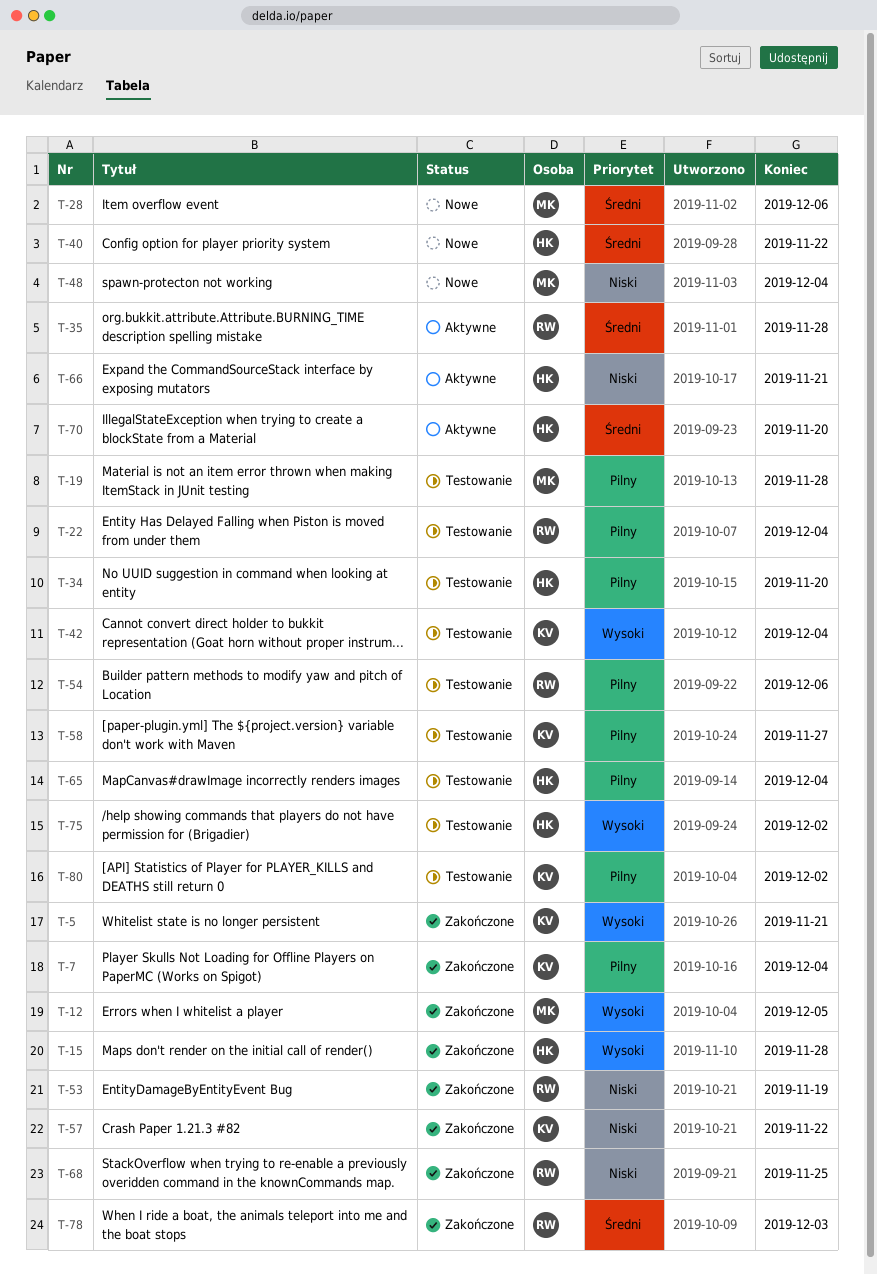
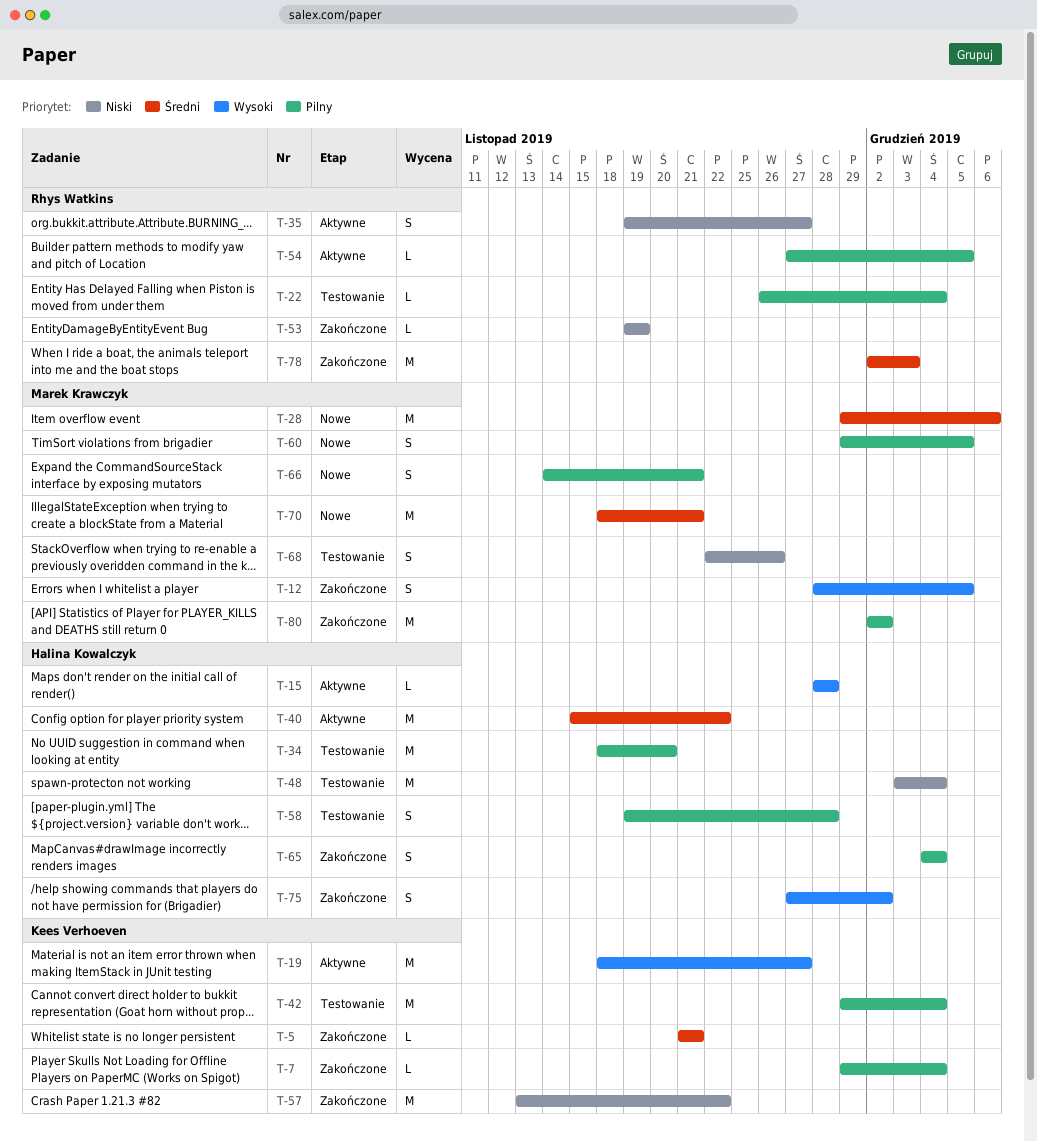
T-5, priority: Wysoki -> Średni
T-15, status: Zakończone -> Aktywne
T-19, status: Testowanie -> Aktywne
T-19, owner: Marek Krawczyk -> Kees Verhoeven
T-19, priority: Pilny -> Wysoki
T-19, due: Nov 28 -> Nov 27
T-35, priority: Średni -> Niski
T-35, due: Nov 28 -> Nov 27
T-40, status: Nowe -> Aktywne
T-42, priority: Wysoki -> Pilny
T-48, status: Nowe -> Testowanie
T-48, owner: Marek Krawczyk -> Halina Kowalczyk
T-54, status: Testowanie -> Aktywne
T-54, due: Dec 6 -> Dec 5
T-58, owner: Kees Verhoeven -> Halina Kowalczyk
T-58, due: Nov 27 -> Nov 28
T-60: none -> present
T-65, status: Testowanie -> Zakończone
T-66, status: Aktywne -> Nowe
T-66, owner: Halina Kowalczyk -> Marek Krawczyk
T-66, priority: Niski -> Pilny
T-68, status: Zakończone -> Testowanie
T-68, owner: Rhys Watkins -> Marek Krawczyk
T-68, due: Nov 25 -> Nov 26
T-70, status: Aktywne -> Nowe
T-70, owner: Halina Kowalczyk -> Marek Krawczyk
T-70, due: Nov 20 -> Nov 21
T-75, status: Testowanie -> Zakończone
T-80, status: Testowanie -> Zakończone
T-80, owner: Kees Verhoeven -> Marek Krawczyk

